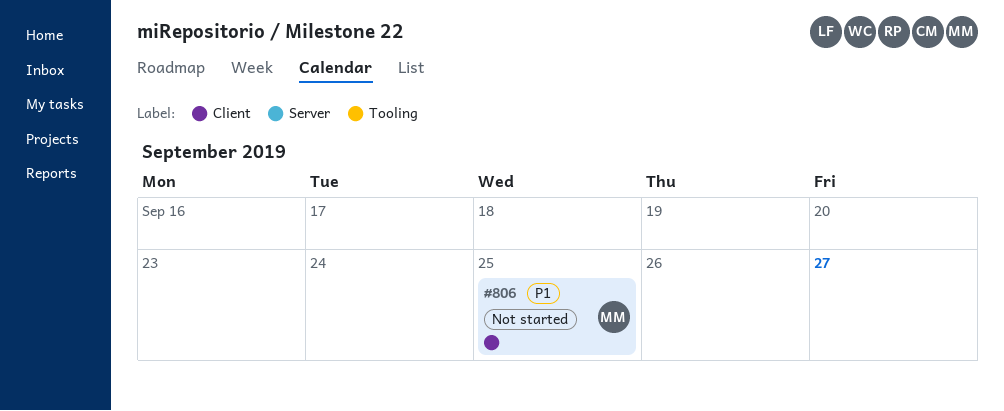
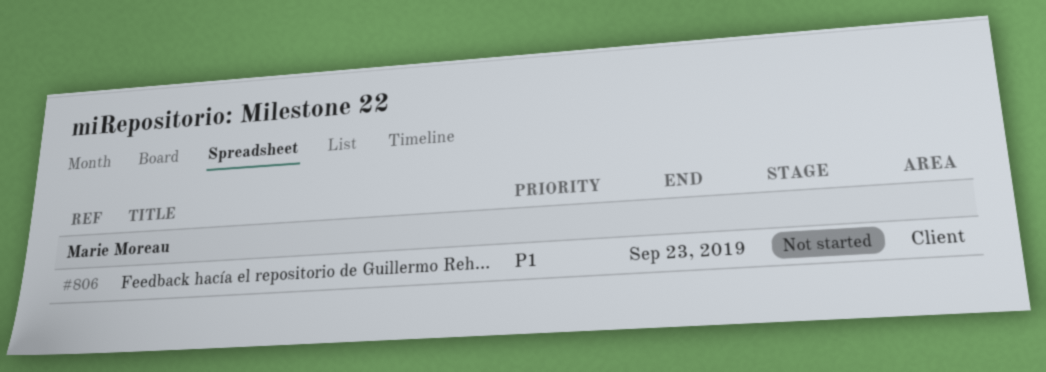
#806, due: Sep 25 -> Sep 23

